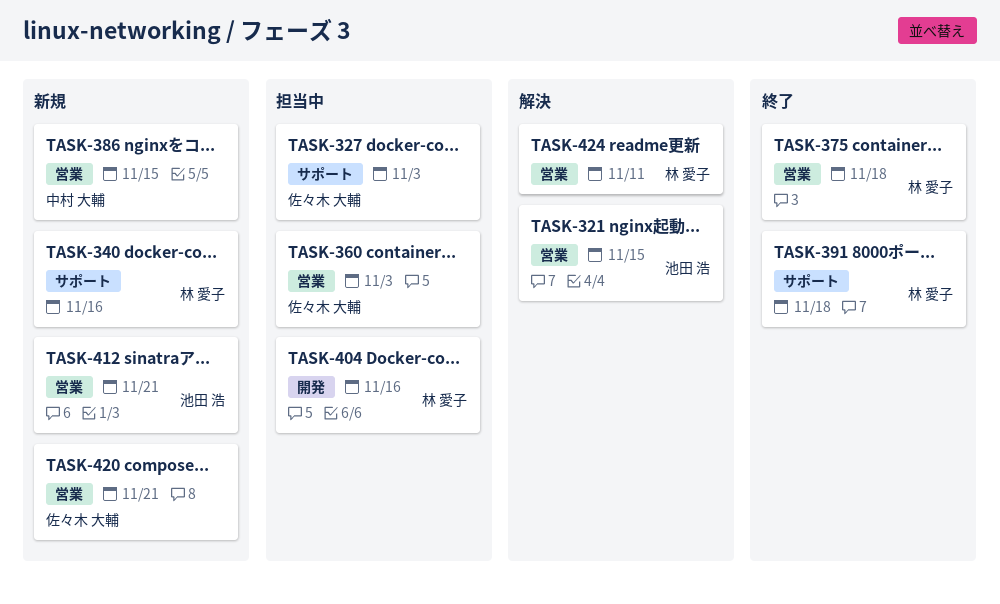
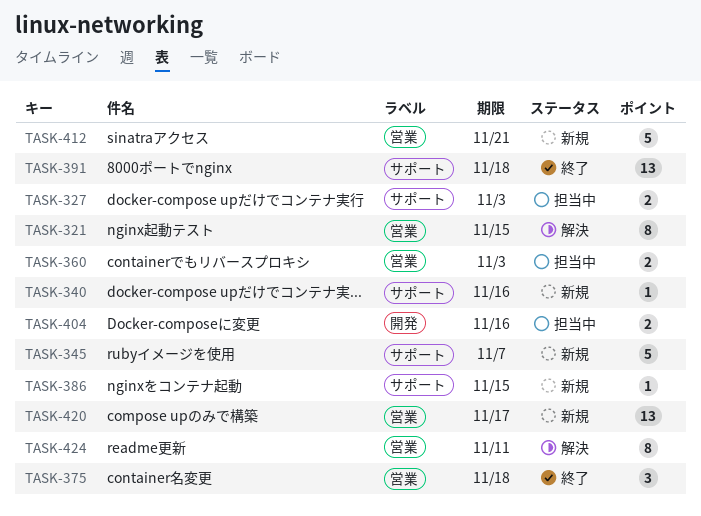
TASK-345: none -> present
TASK-386, label: 営業 -> サポート
TASK-420, due: Nov 21 -> Nov 17

